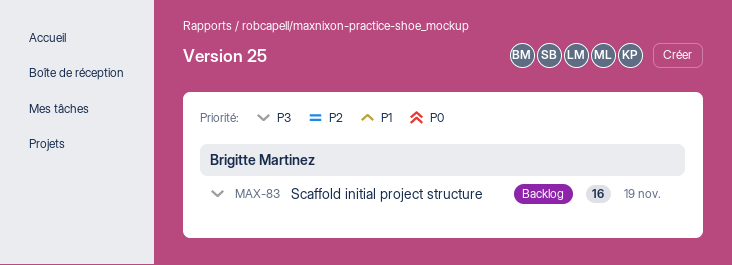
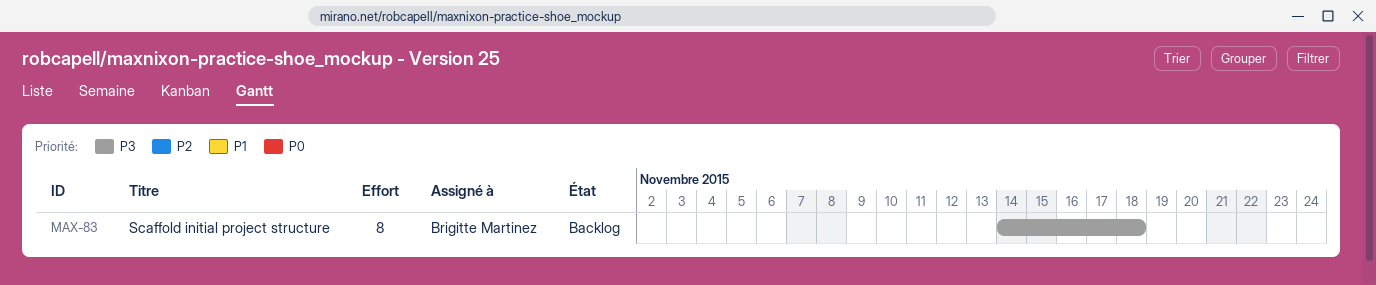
MAX-83, estimate: 16 -> 8
MAX-83, due: Nov 19 -> Nov 18

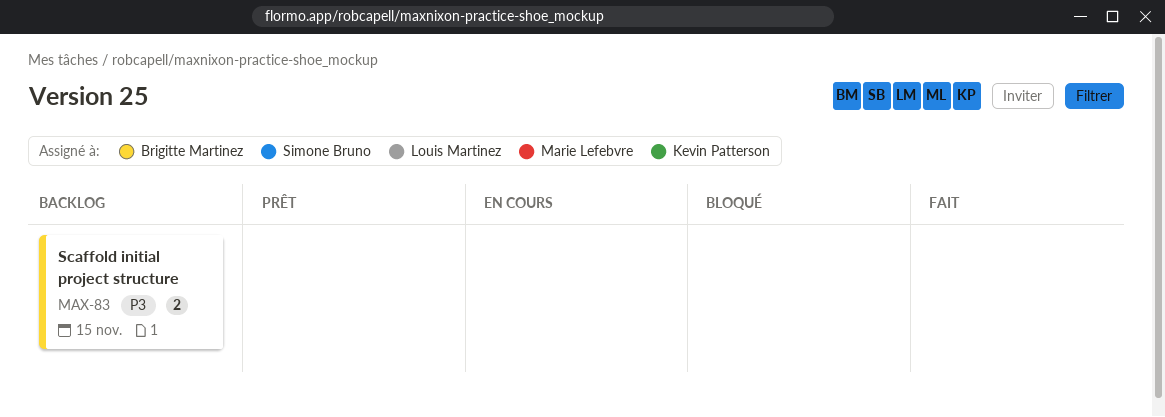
MAX-83, estimate: 8 -> 2
MAX-83, due: Nov 18 -> Nov 15

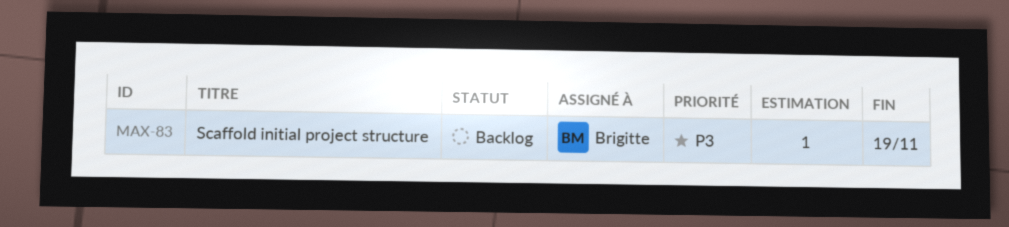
MAX-83, estimate: 2 -> 1
MAX-83, due: Nov 15 -> Nov 19

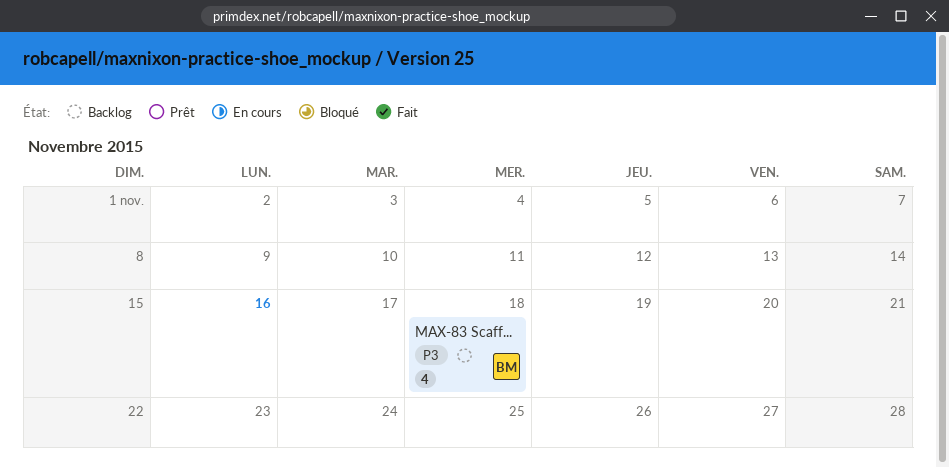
MAX-83, estimate: 1 -> 4
MAX-83, due: Nov 19 -> Nov 18

